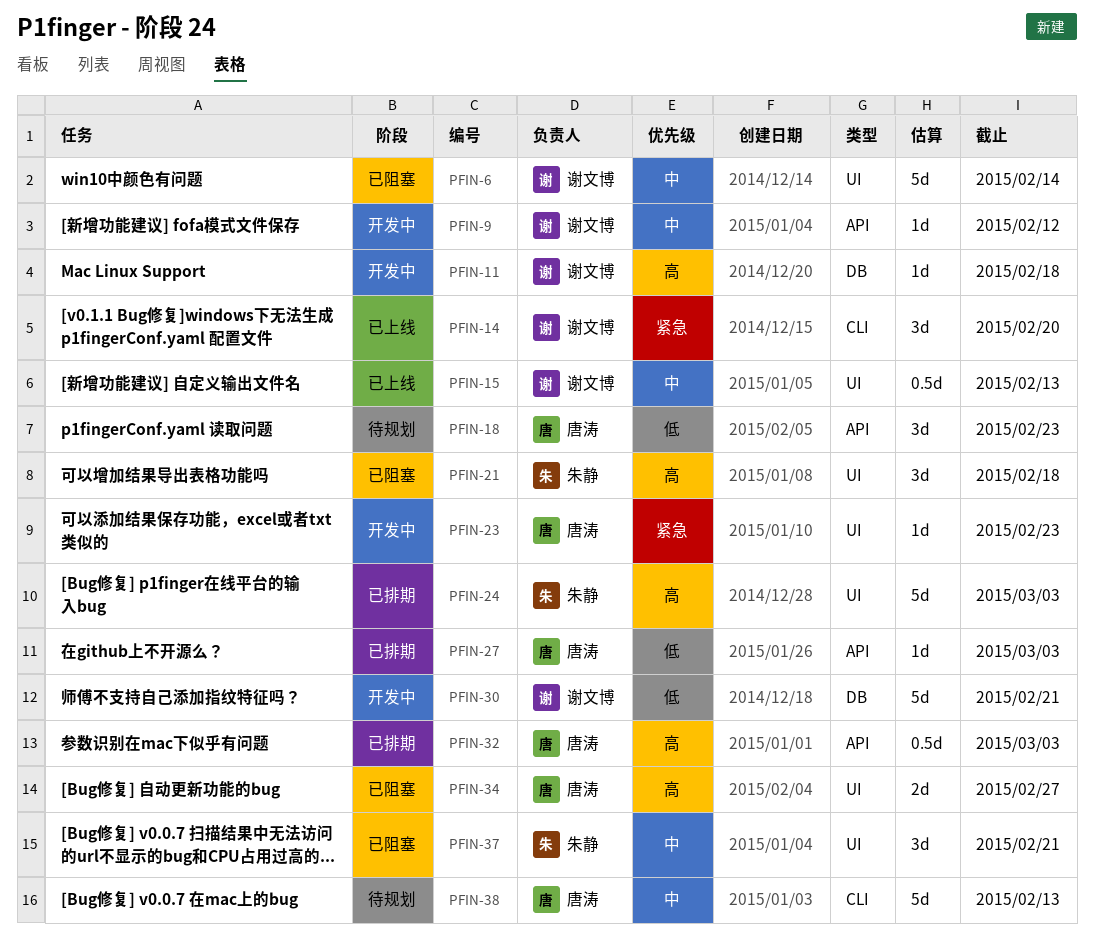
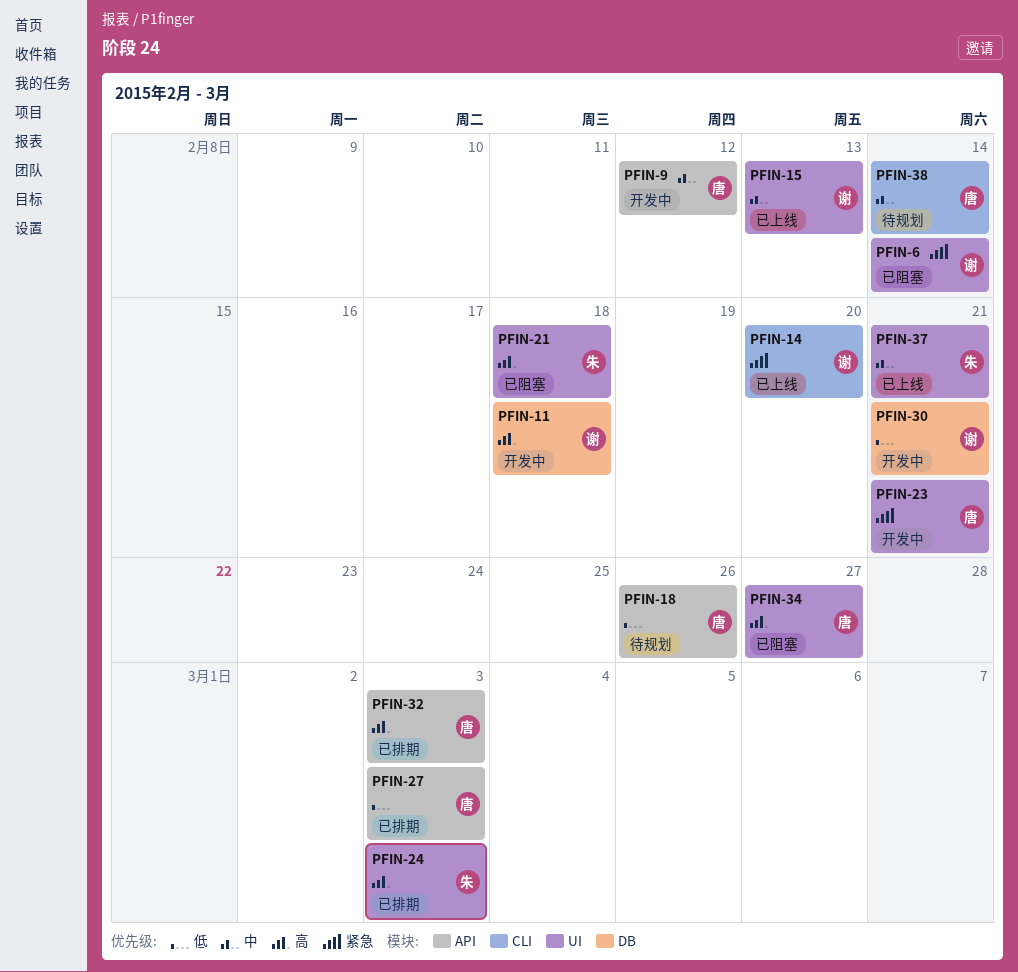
PFIN-6, priority: 中 -> 紧急
PFIN-9, owner: 谢文博 -> 唐涛
PFIN-18, due: Feb 23 -> Feb 26
PFIN-23, due: Feb 23 -> Feb 21
PFIN-37, status: 已阻塞 -> 已上线
PFIN-38, due: Feb 13 -> Feb 14

